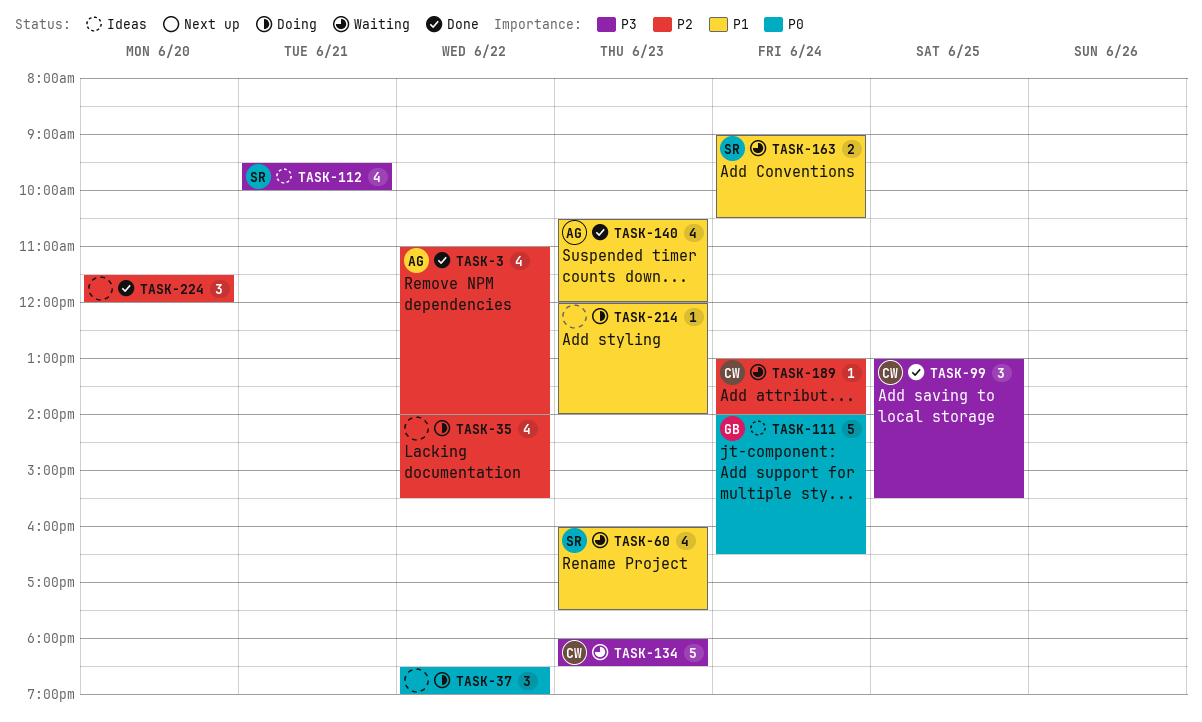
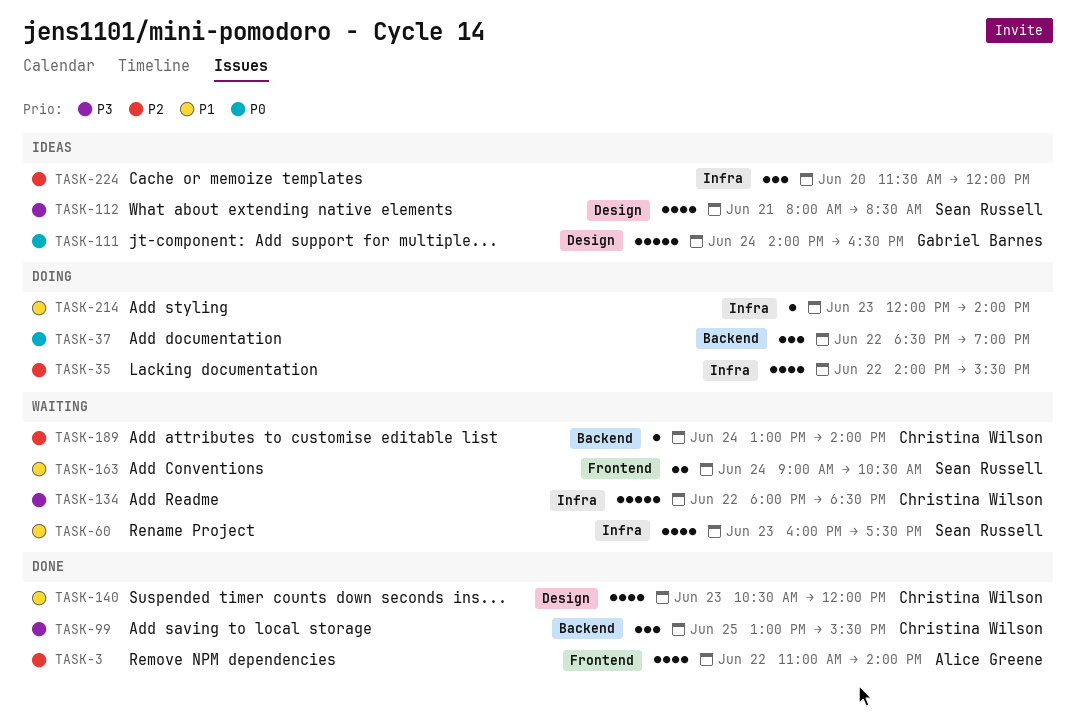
TASK-112, begins: 09:30 -> 08:00
TASK-112, ends: 10:00 -> 08:30
TASK-134, day: Jun 23 -> Jun 22
TASK-140, owner: Alice Greene -> Christina Wilson
TASK-224, status: Done -> Ideas

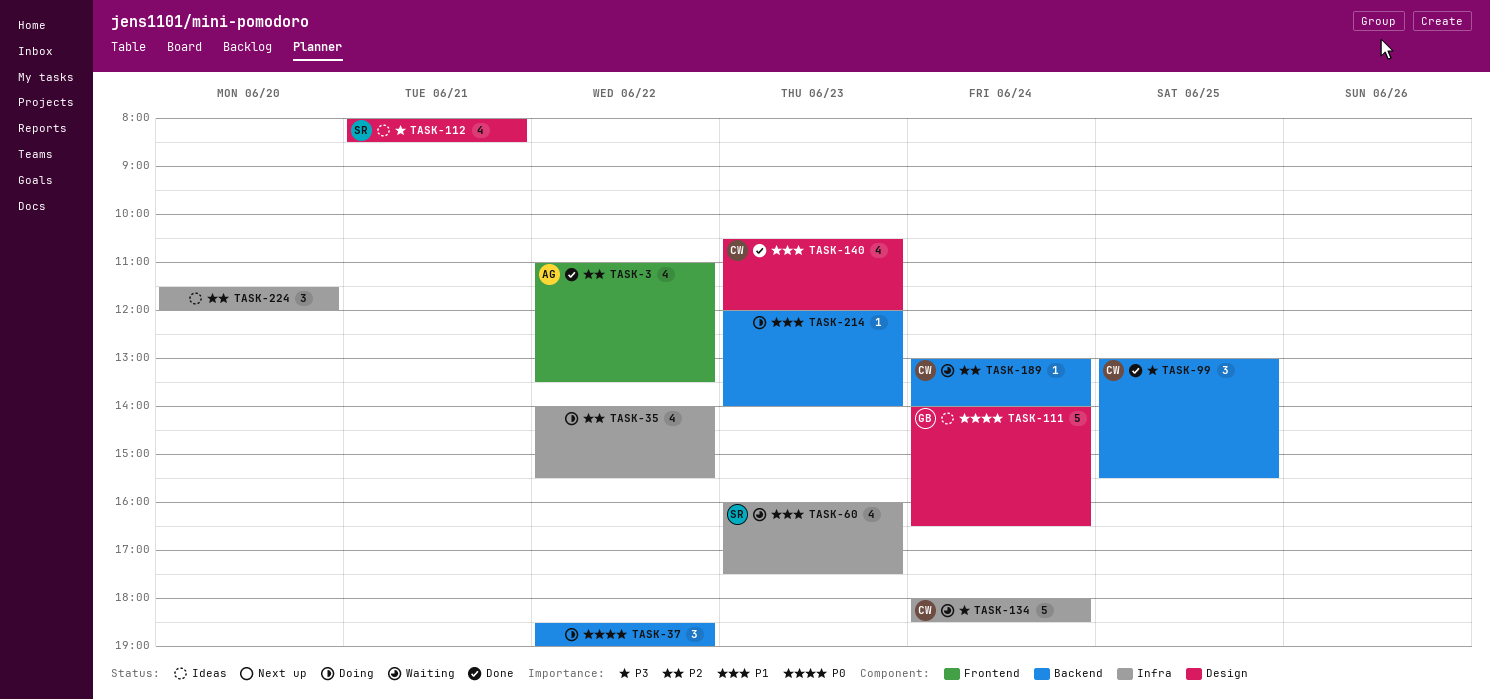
TASK-3, ends: 14:00 -> 13:30
TASK-134, day: Jun 22 -> Jun 24
TASK-163: present -> none
TASK-214, label: Infra -> Backend

